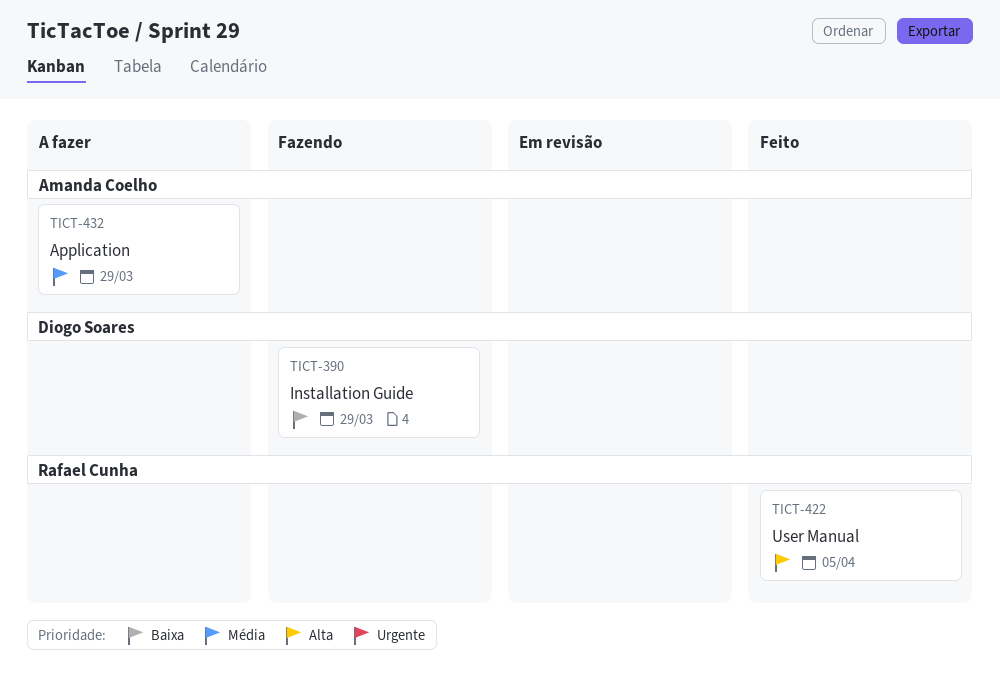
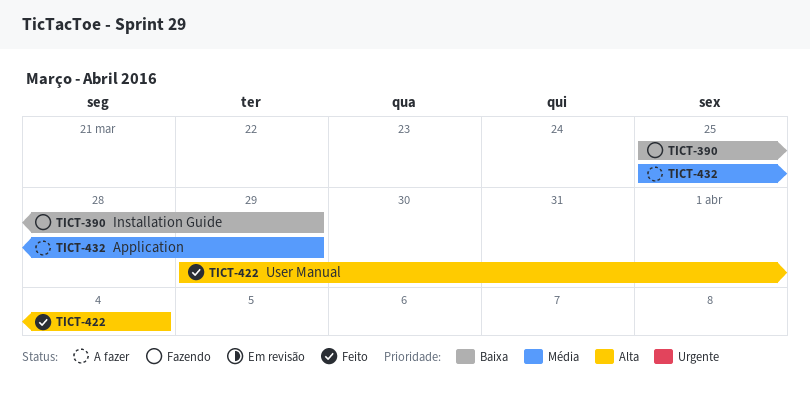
TICT-422, due: Apr 5 -> Apr 4

